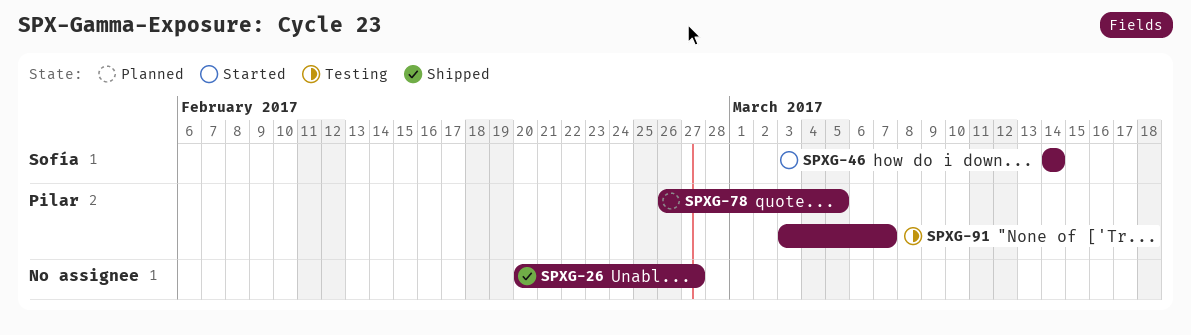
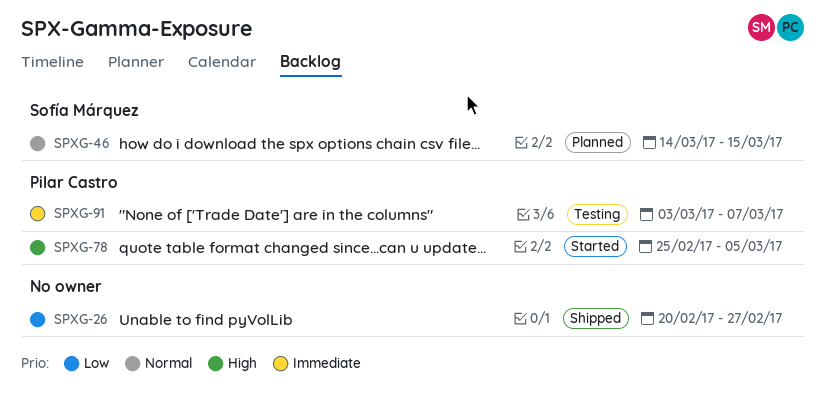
SPXG-46, status: Started -> Planned
SPXG-46, due: Mar 14 -> Mar 15
SPXG-78, status: Planned -> Started
SPXG-78, start: Feb 26 -> Feb 25

